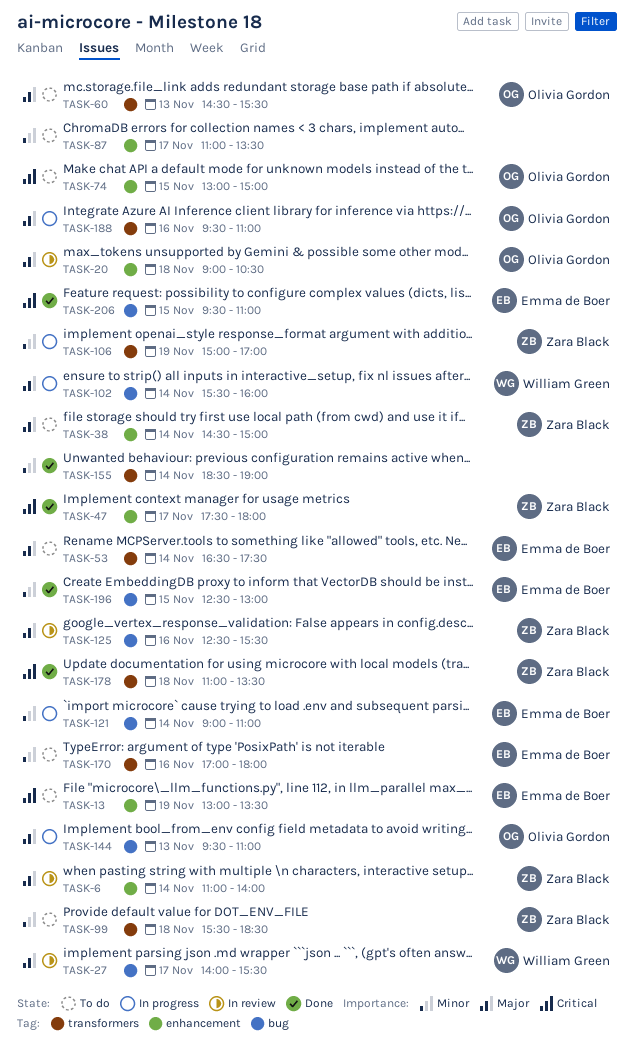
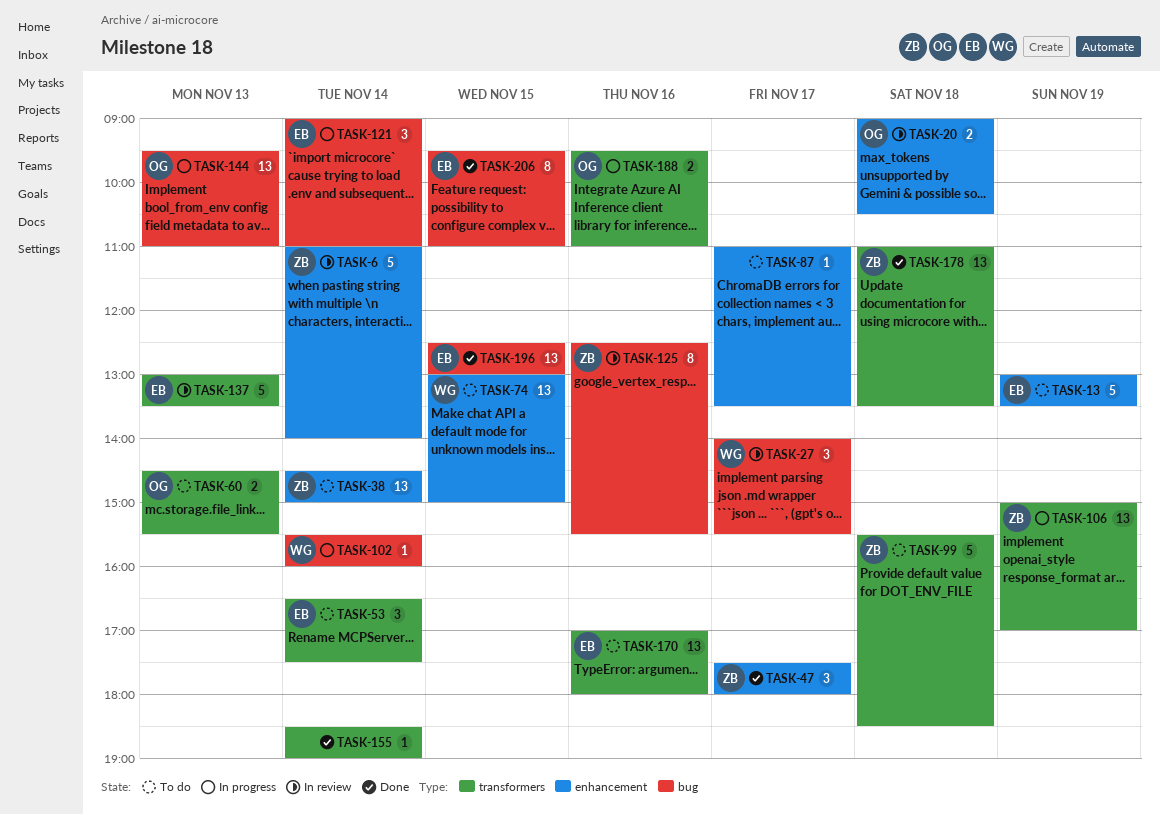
TASK-74, owner: Olivia Gordon -> William Green
TASK-137: none -> present

